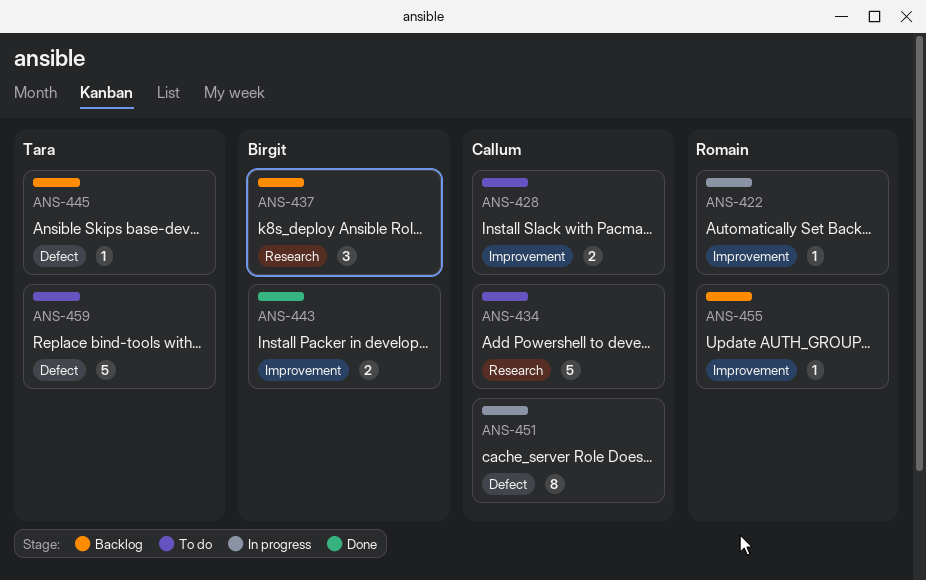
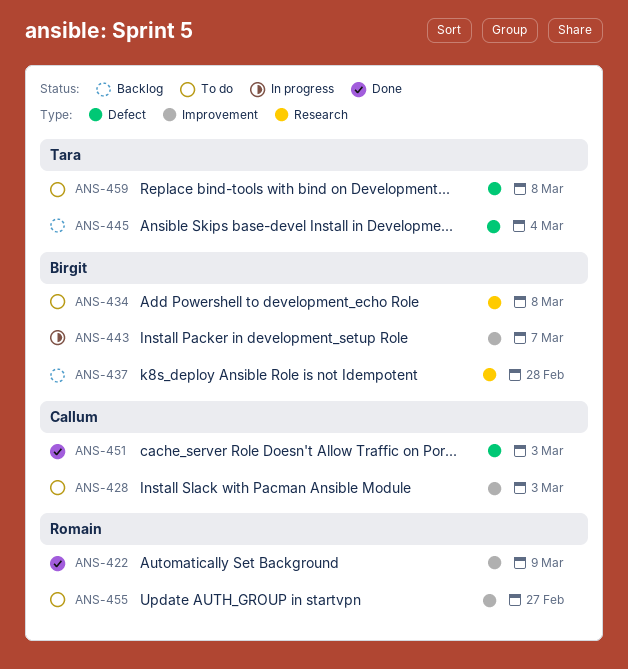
ANS-422, status: In progress -> Done
ANS-434, owner: Callum -> Birgit
ANS-443, status: Done -> In progress
ANS-451, status: In progress -> Done
ANS-455, status: Backlog -> To do

